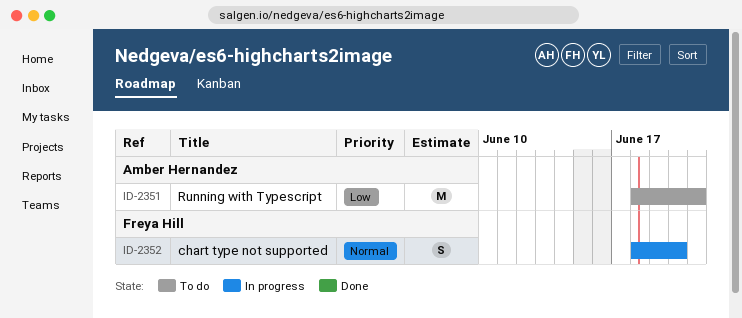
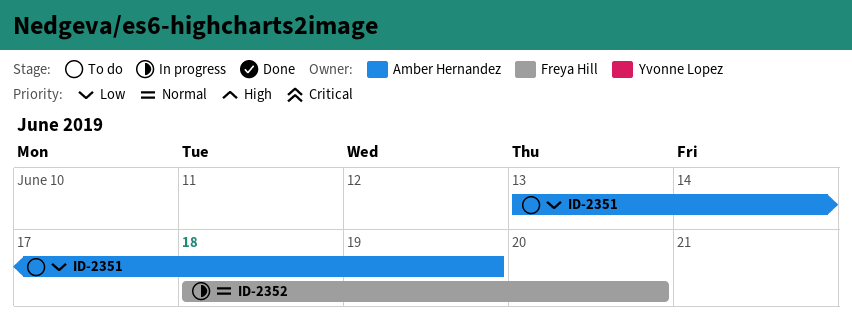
ID-2351, start: Jun 18 -> Jun 13
ID-2351, due: Jun 21 -> Jun 19

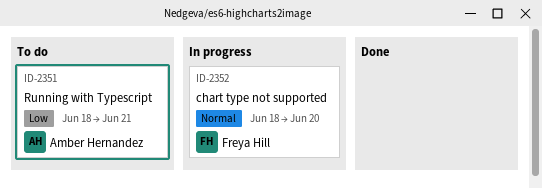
ID-2351, start: Jun 13 -> Jun 18
ID-2351, due: Jun 19 -> Jun 21

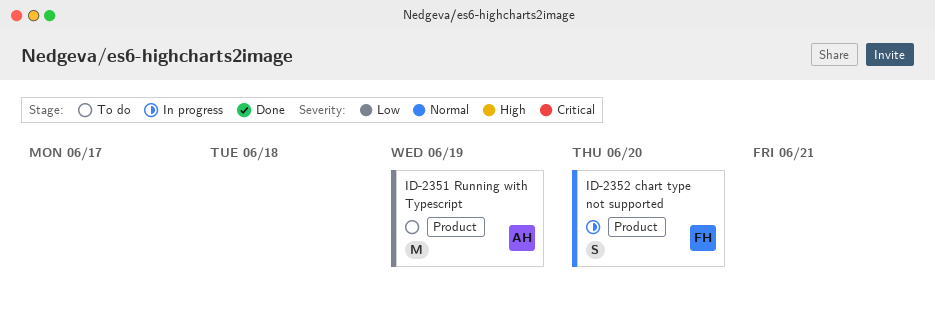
ID-2351, due: Jun 21 -> Jun 19

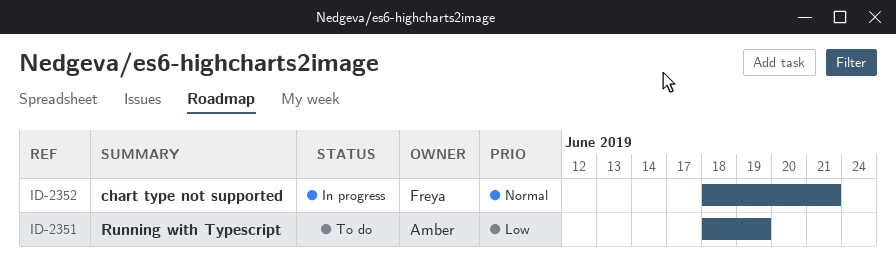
ID-2352, due: Jun 20 -> Jun 21

